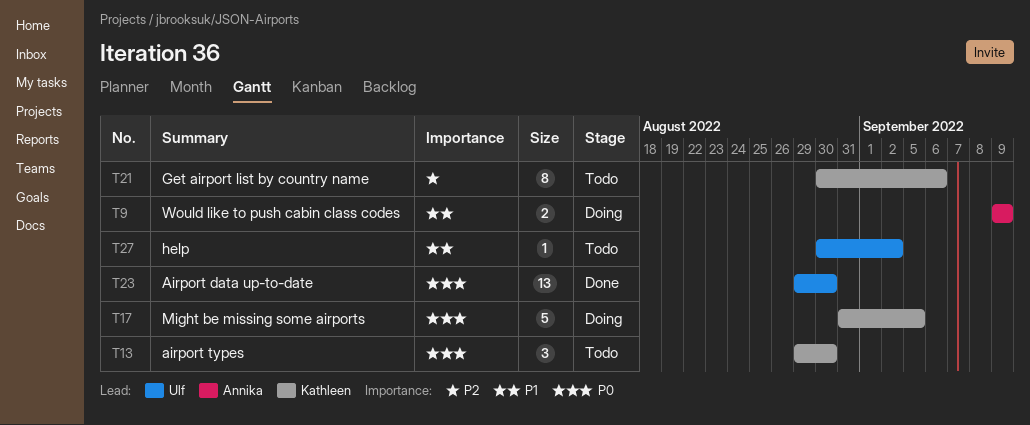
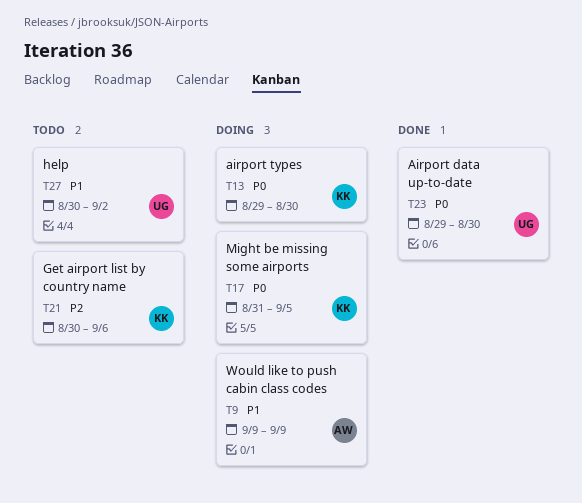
T13, status: Todo -> Doing

